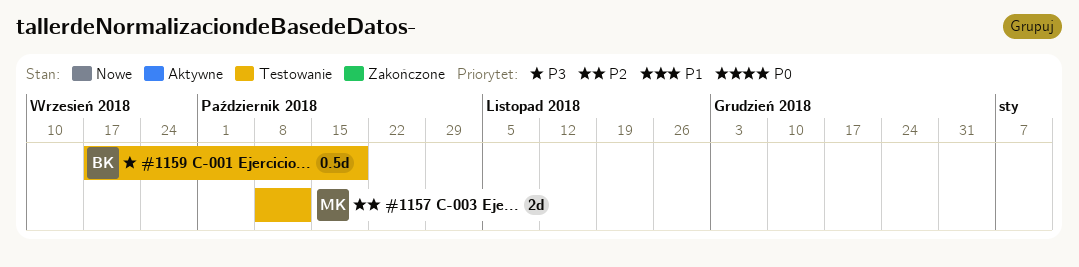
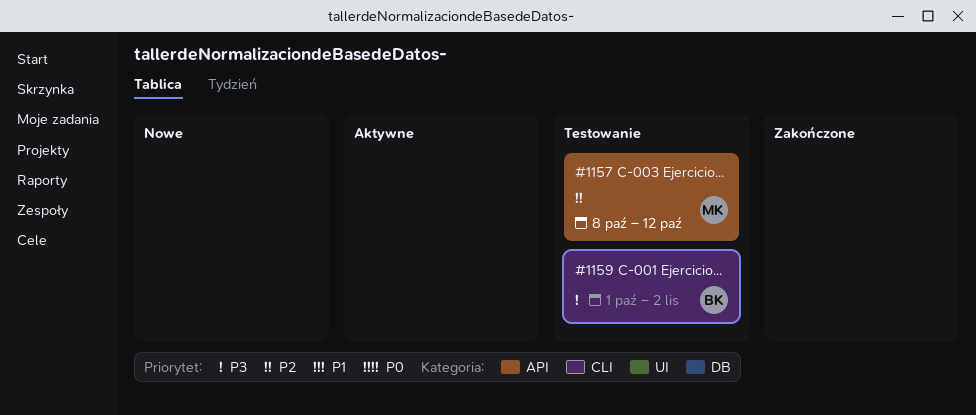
#1159, start: Sep 17 -> Oct 1
#1159, due: Oct 19 -> Nov 2

